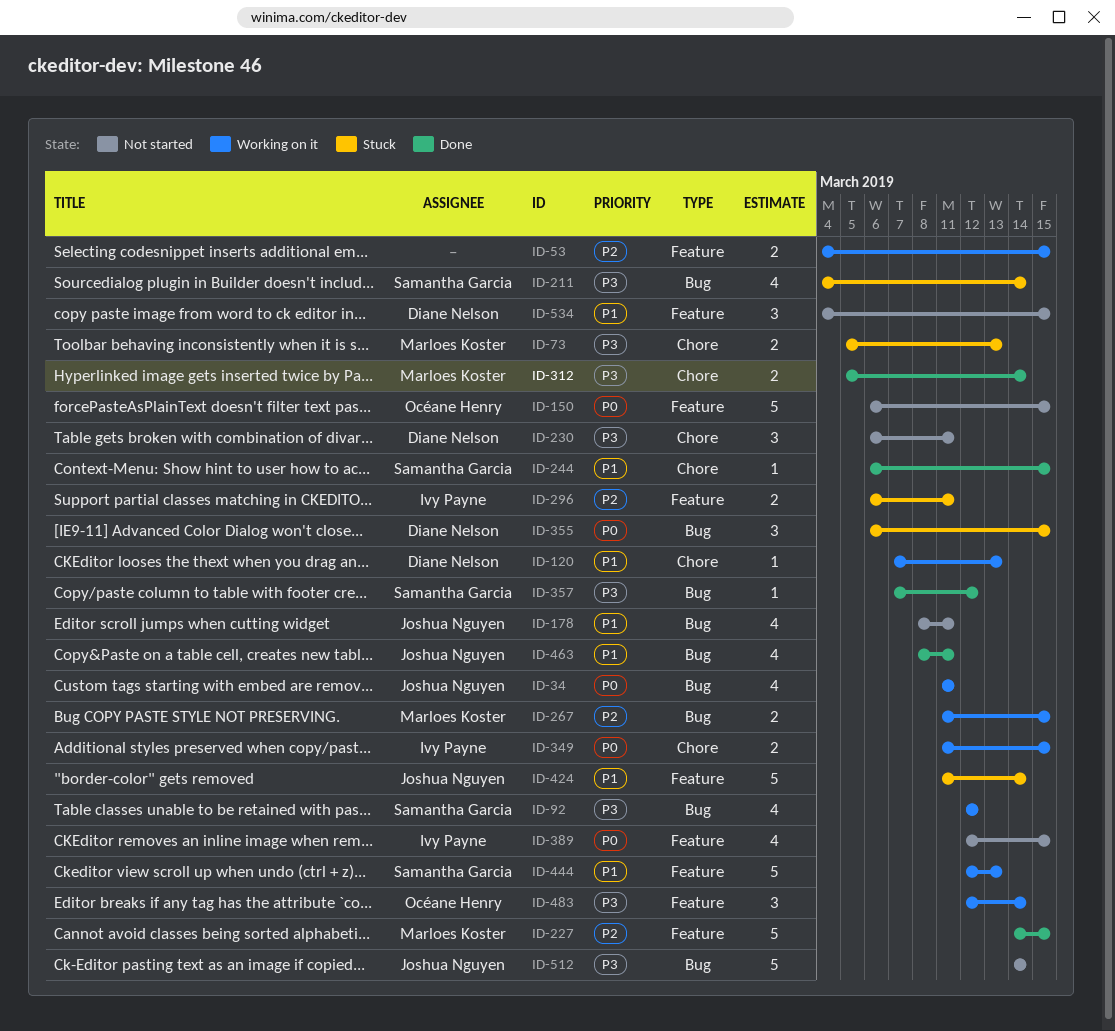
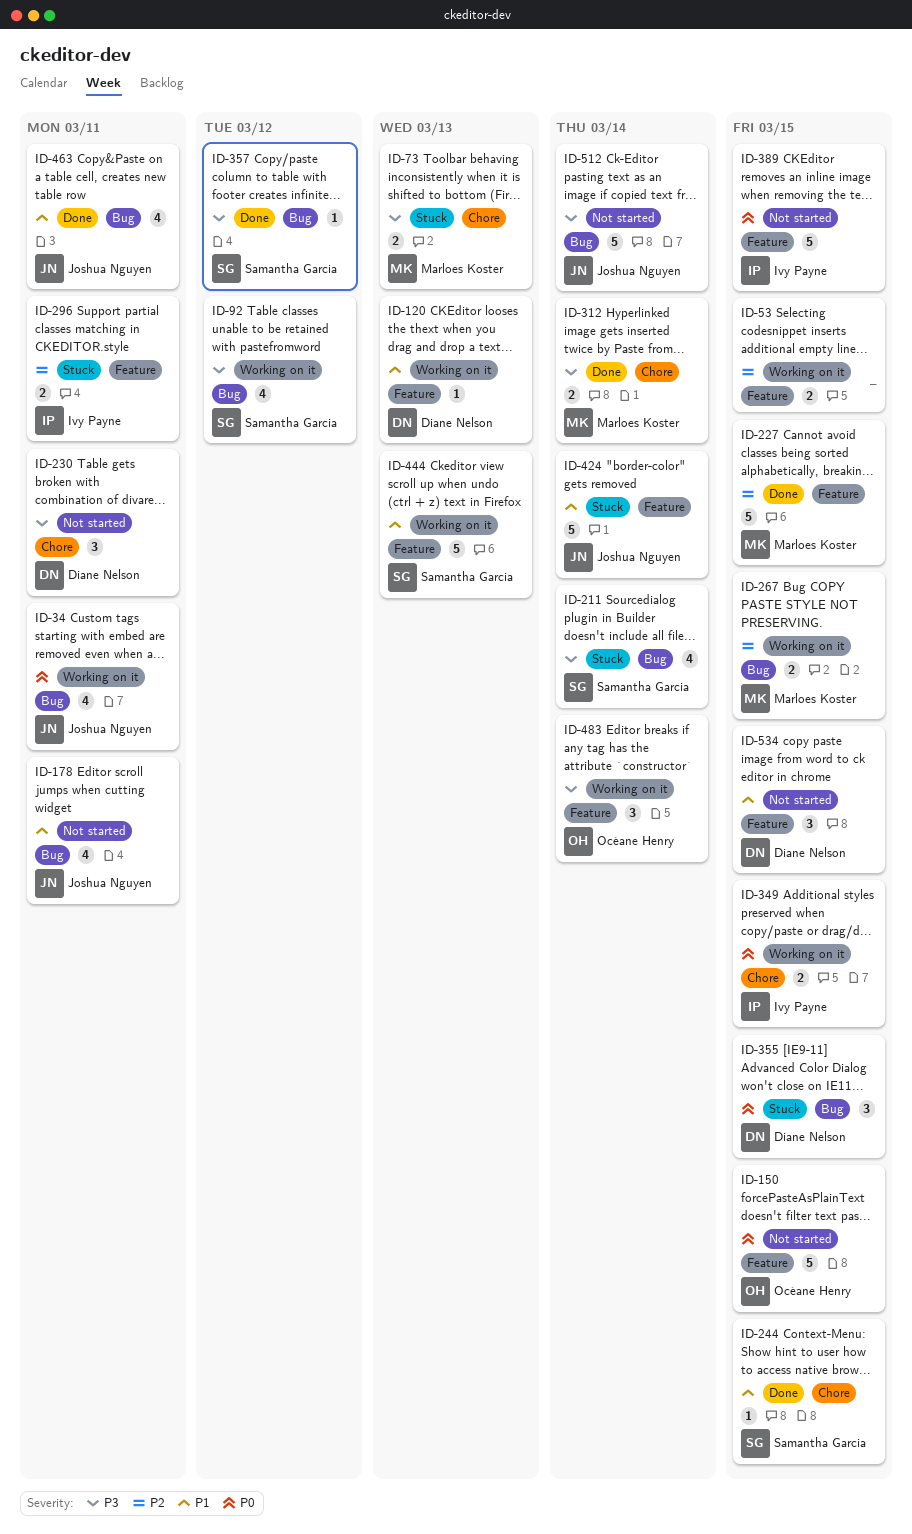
ID-120, label: Chore -> Feature
ID-389, estimate: 4 -> 5

